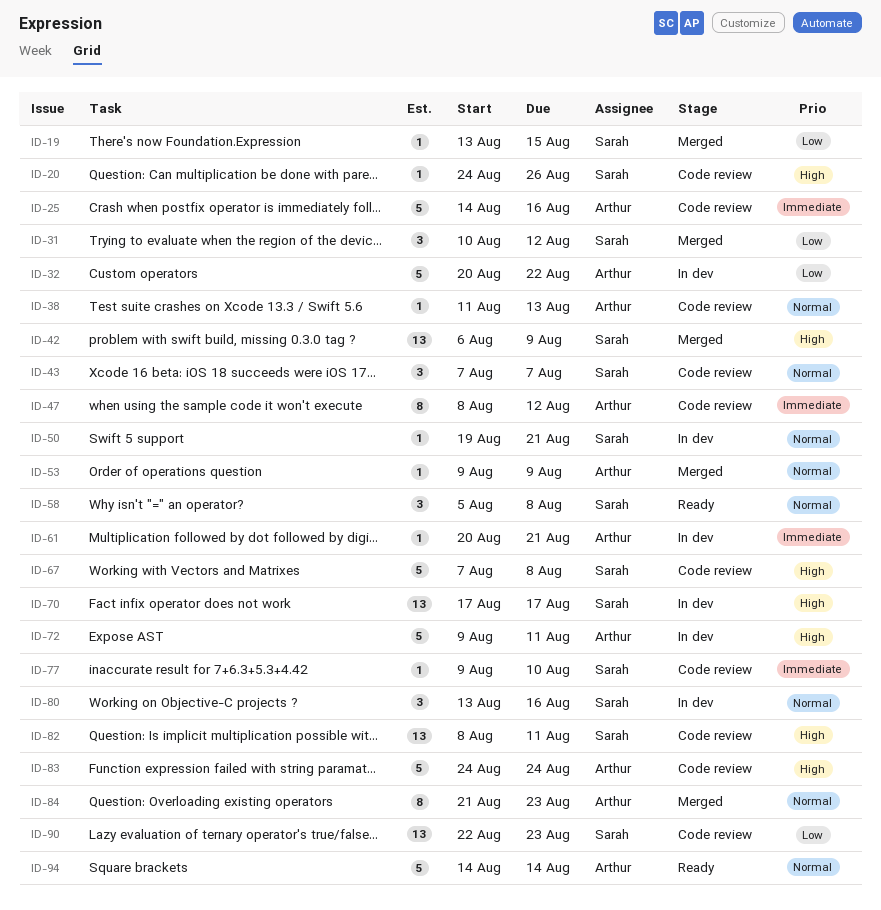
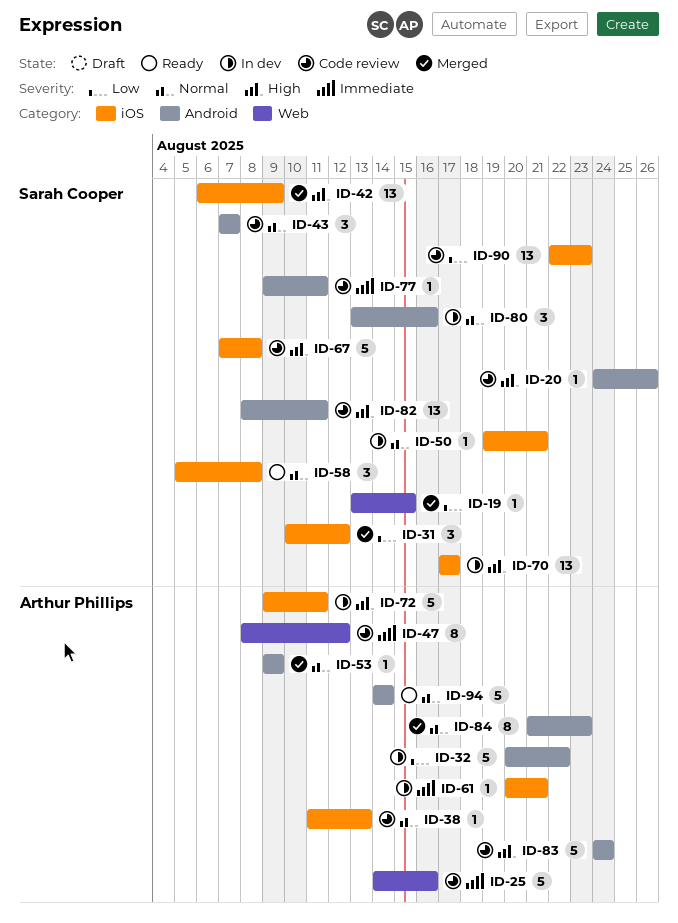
ID-77, due: Aug 10 -> Aug 11

